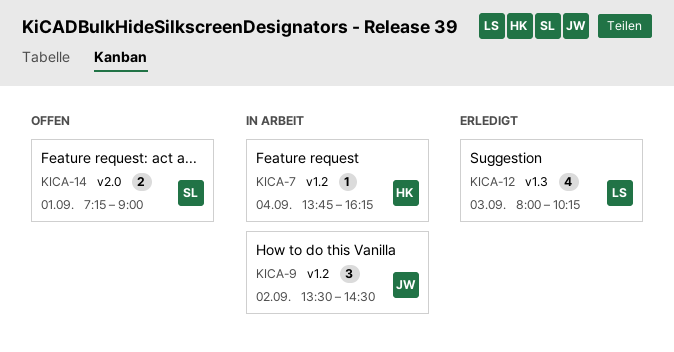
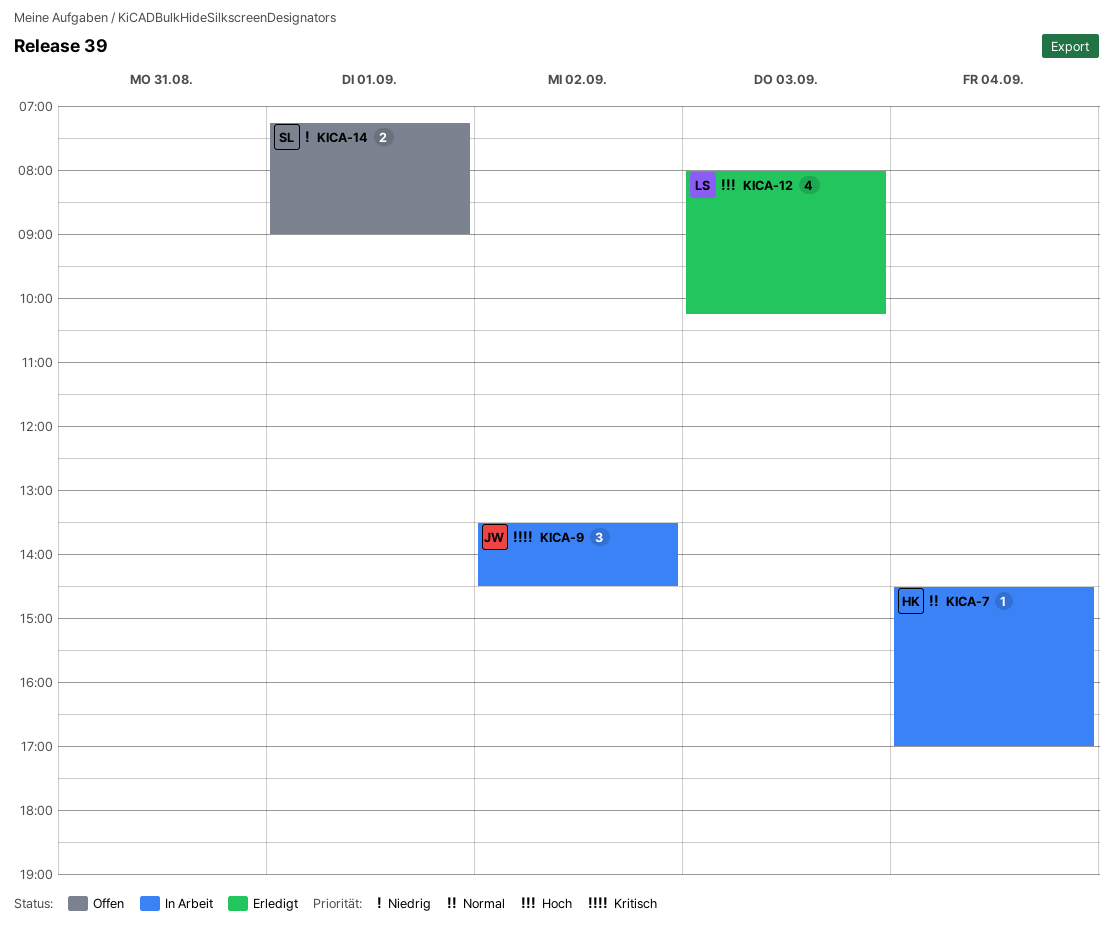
KICA-7, begins: 13:45 -> 14:30
KICA-7, ends: 16:15 -> 17:00

